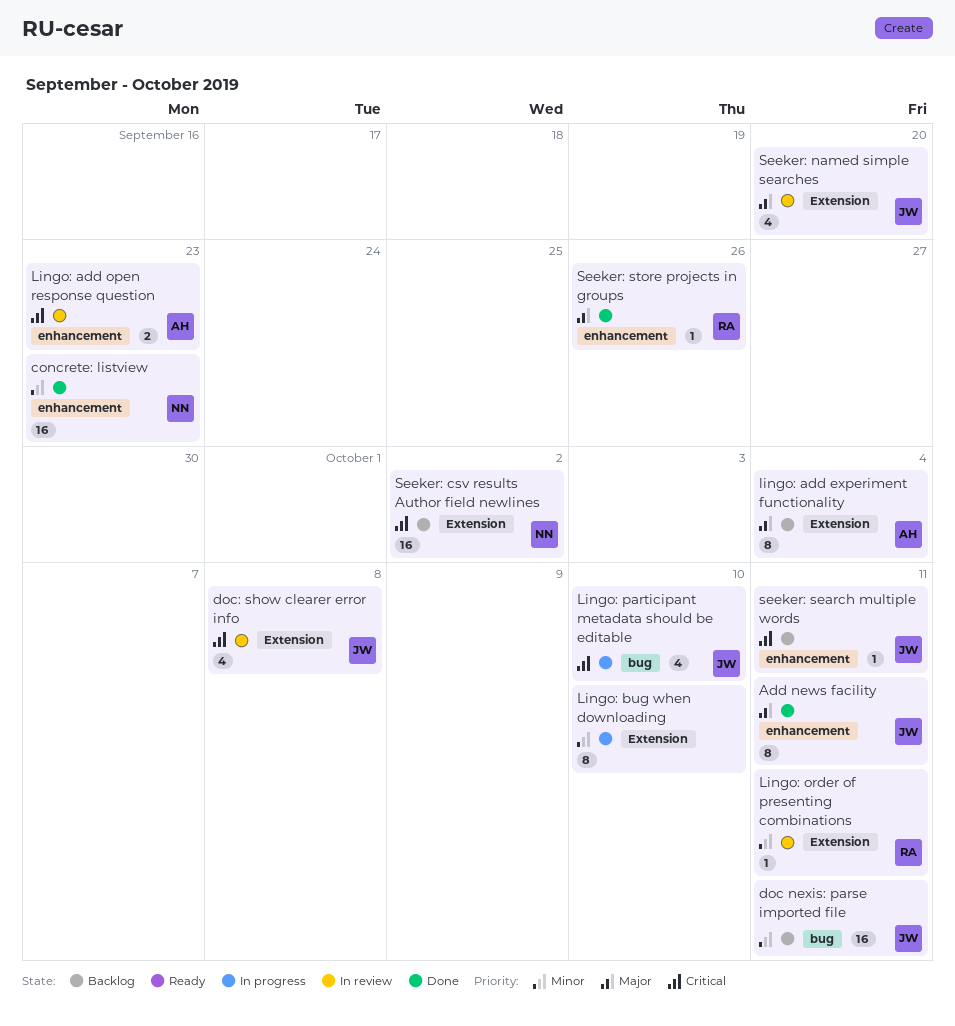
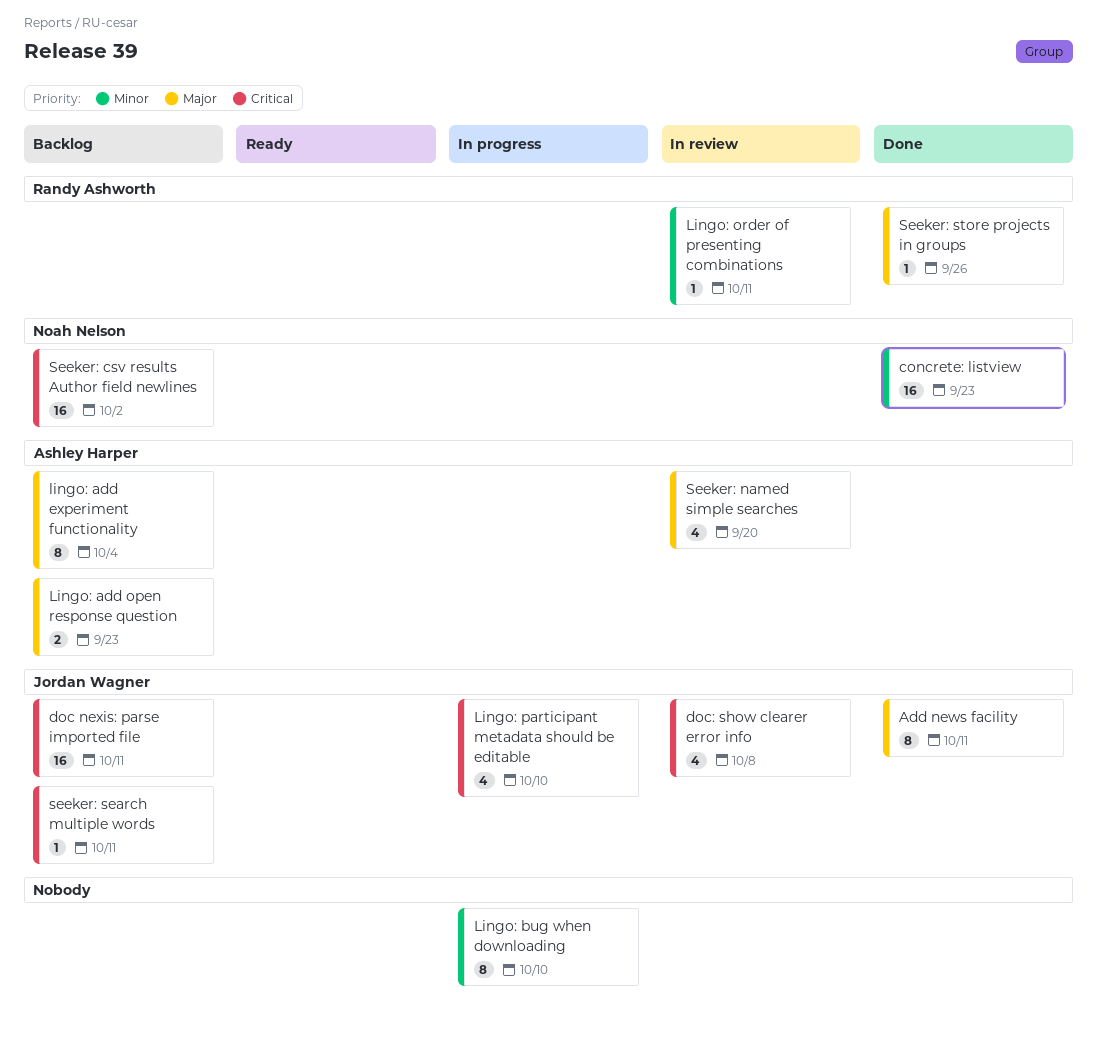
doc nexis: parse imported file, priority: Minor -> Critical
Lingo: add open response question, status: In review -> Backlog
Lingo: add open response question, priority: Critical -> Major
Seeker: named simple searches, owner: Jordan Wagner -> Ashley Harper

